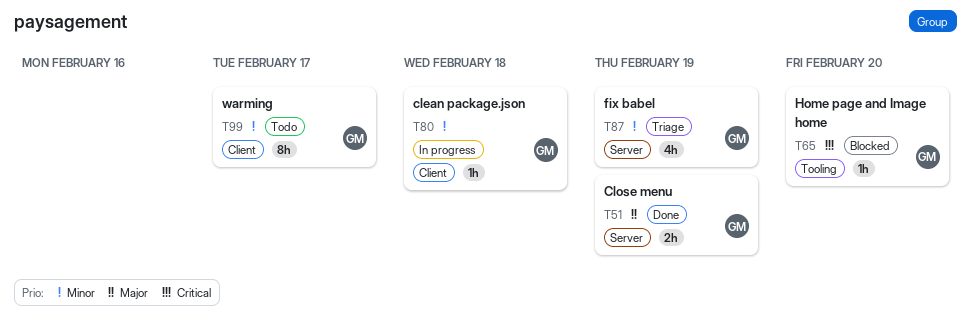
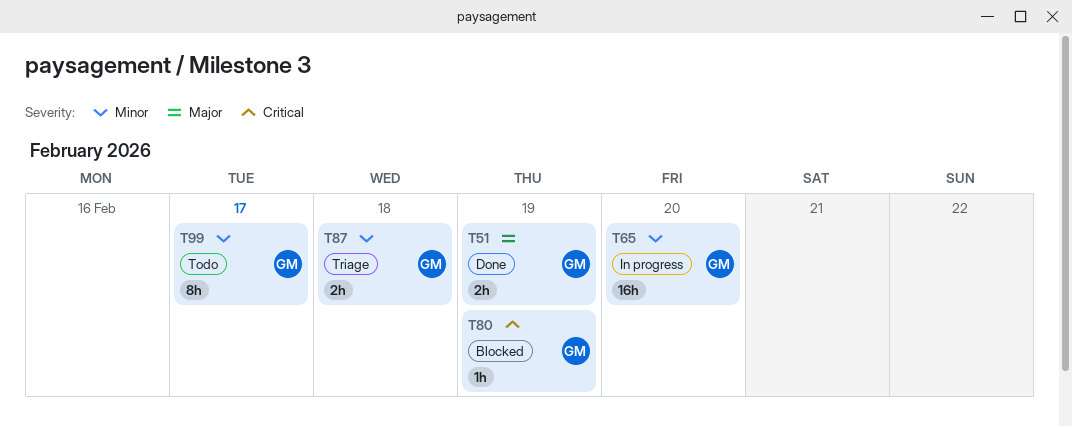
T65, status: Blocked -> In progress
T65, priority: Critical -> Minor
T65, estimate: 1h -> 16h
T80, status: In progress -> Blocked
T80, priority: Minor -> Critical
T80, due: Feb 18 -> Feb 19
T87, estimate: 4h -> 2h
T87, due: Feb 19 -> Feb 18

